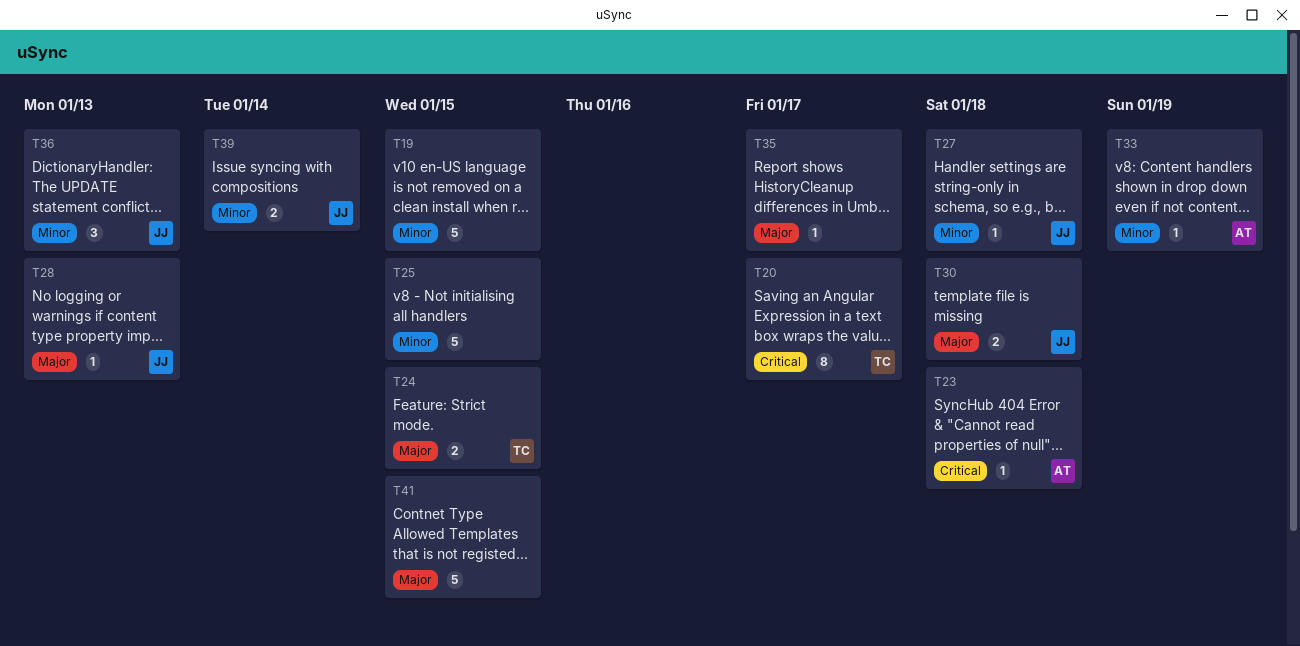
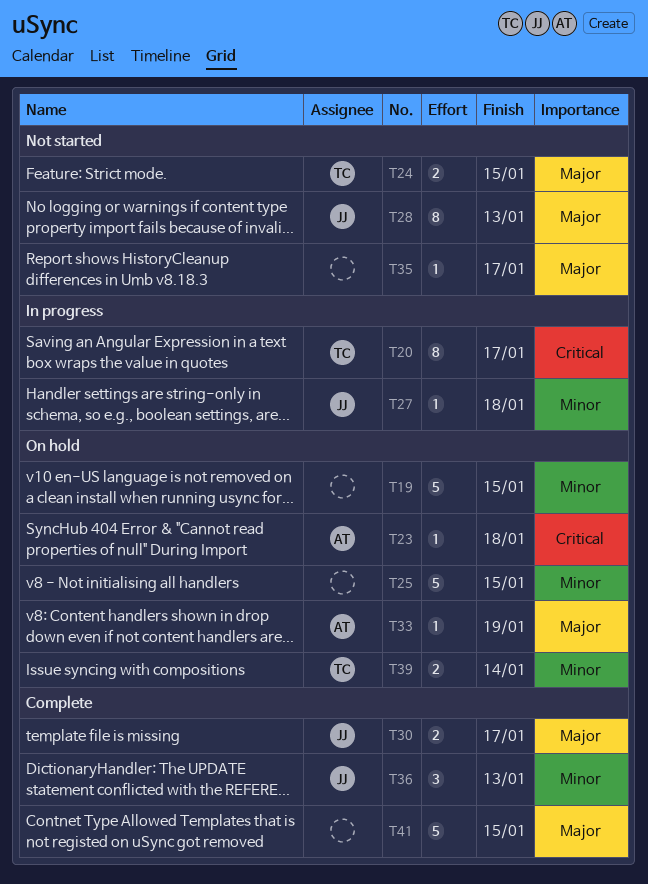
T28, estimate: 1 -> 8
T30, due: Jan 18 -> Jan 17
T33, priority: Minor -> Major
T39, owner: JJ -> TC

